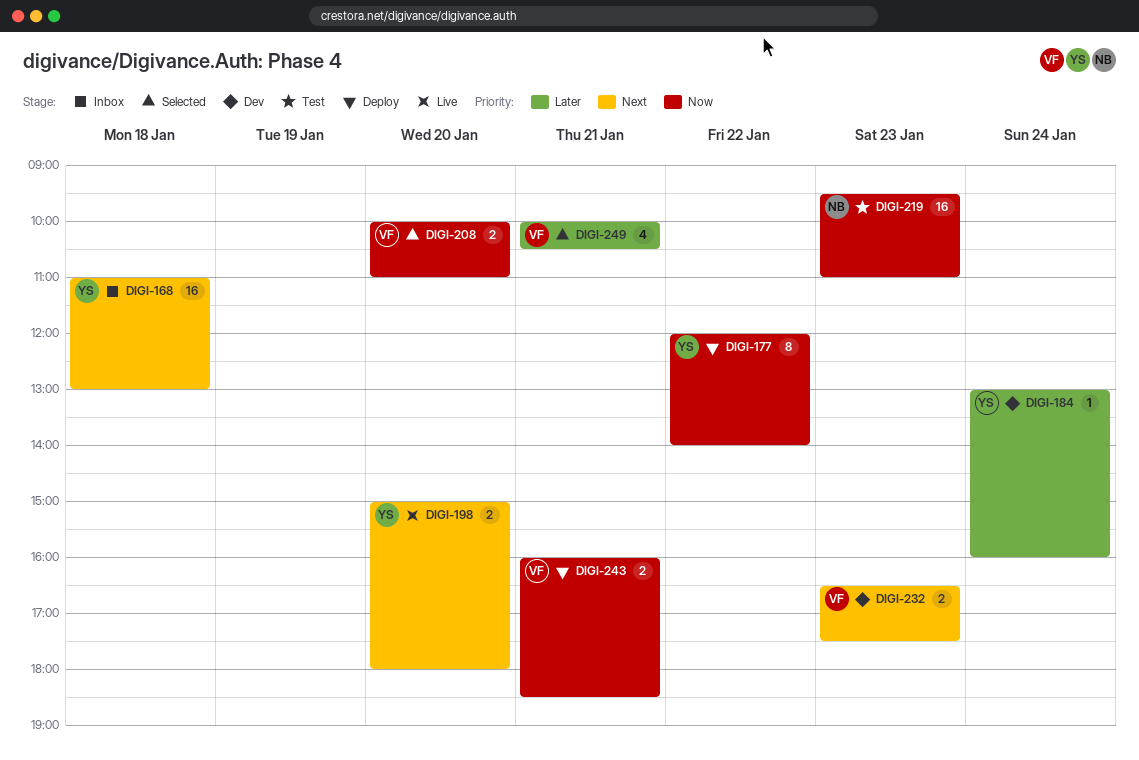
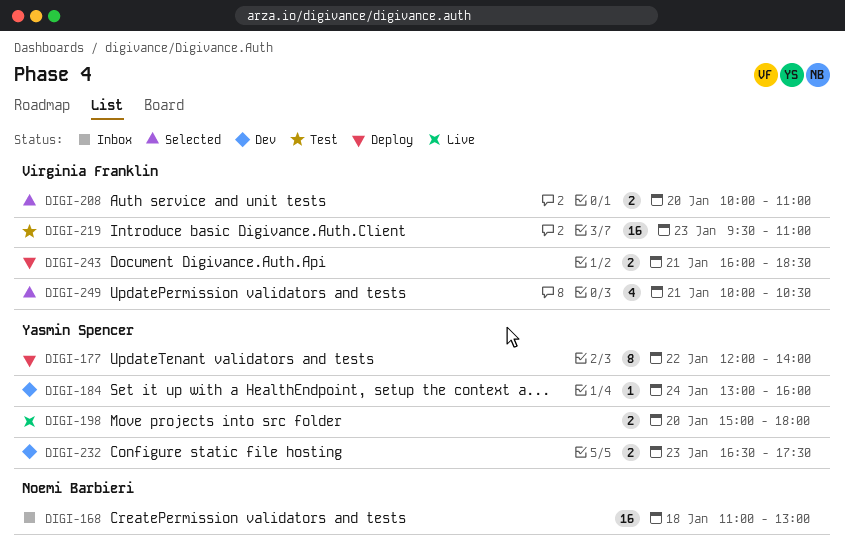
DIGI-168, owner: Yasmin Spencer -> Noemi Barbieri
DIGI-219, owner: Noemi Barbieri -> Virginia Franklin
DIGI-232, owner: Virginia Franklin -> Yasmin Spencer

